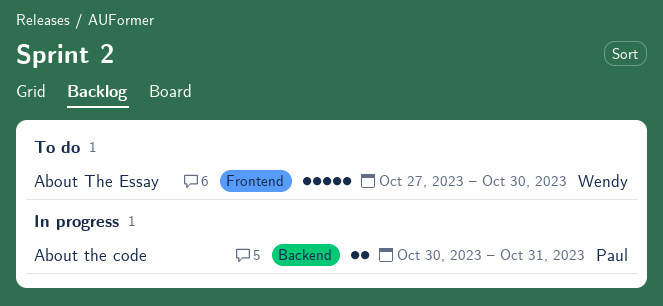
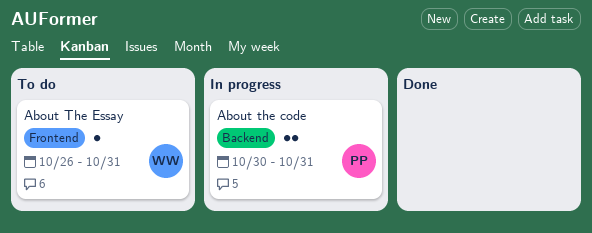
About The Essay, estimate: 5 -> 1
About The Essay, start: Oct 27 -> Oct 26
About The Essay, due: Oct 30 -> Oct 31

